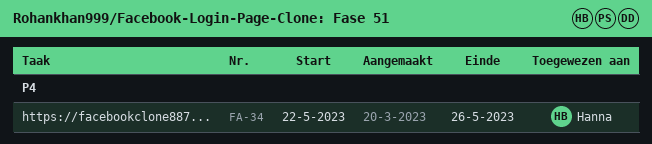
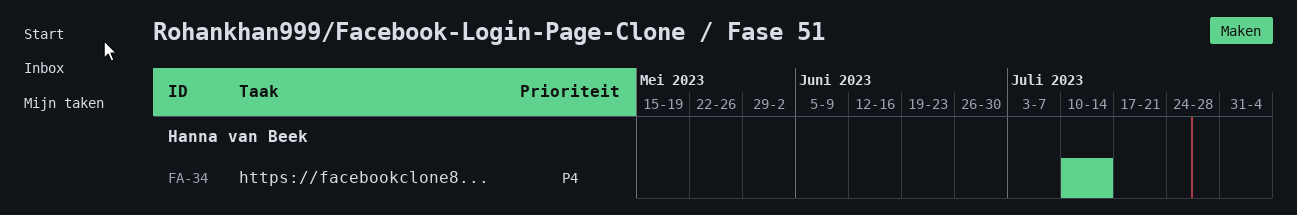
FA-34, start: May 22 -> Jul 10
FA-34, due: May 26 -> Jul 14

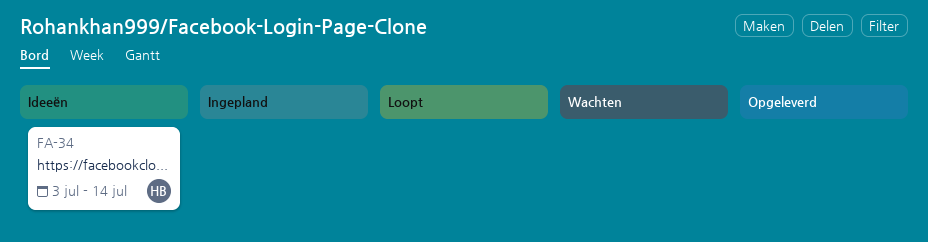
FA-34, start: Jul 10 -> Jul 3

